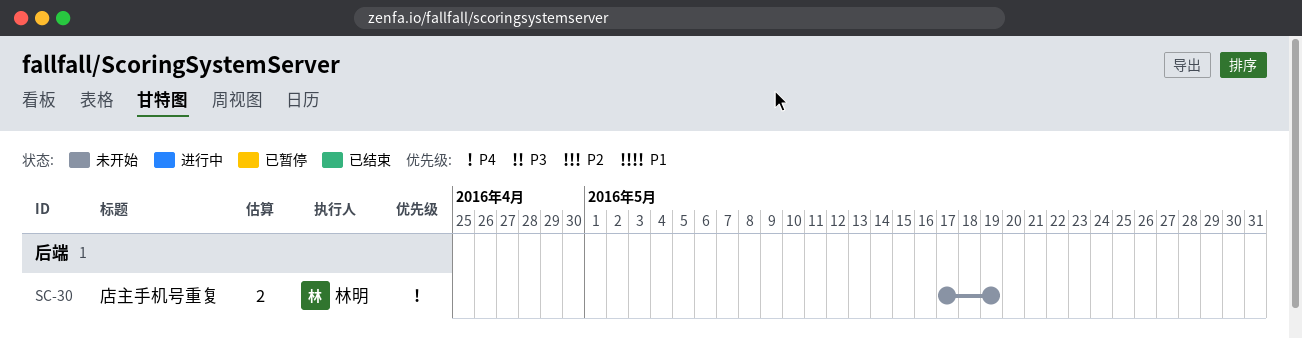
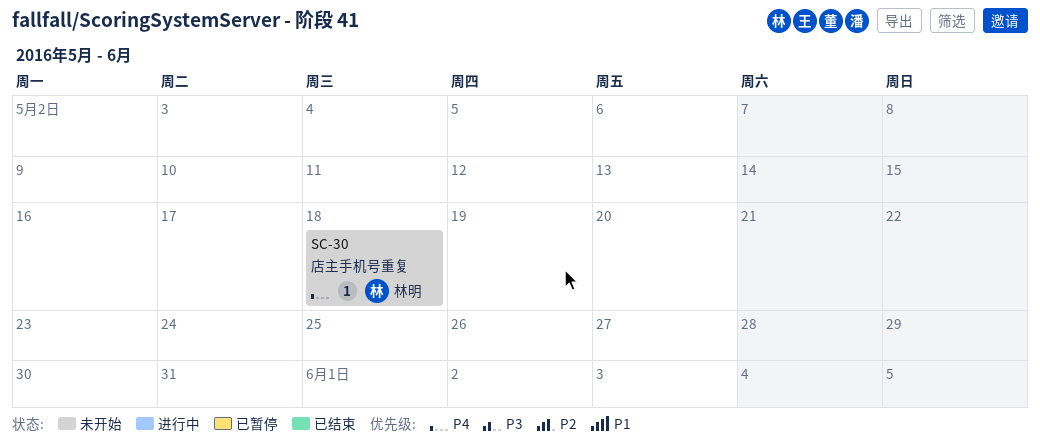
SC-30, estimate: 2 -> 1
SC-30, due: May 19 -> May 18

